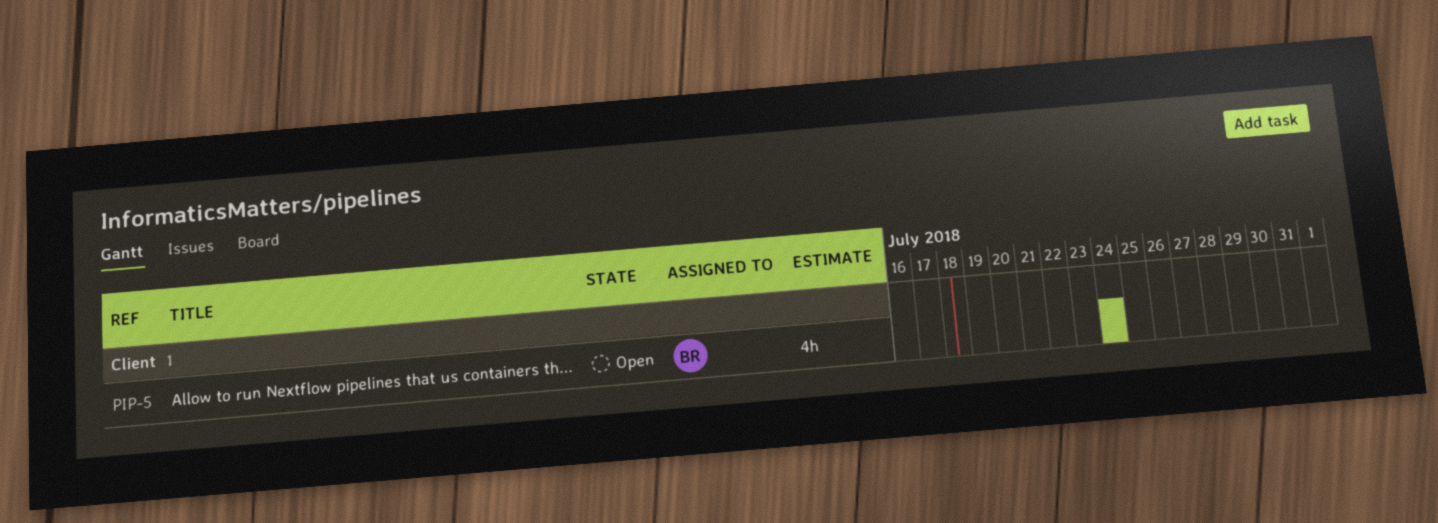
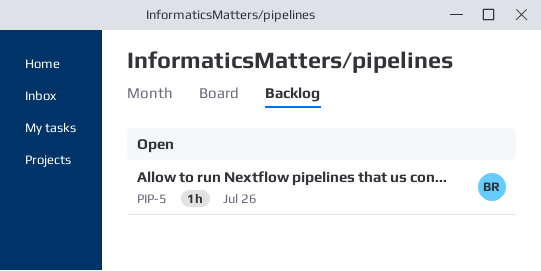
PIP-5, estimate: 4h -> 1h
PIP-5, due: Jul 24 -> Jul 26

